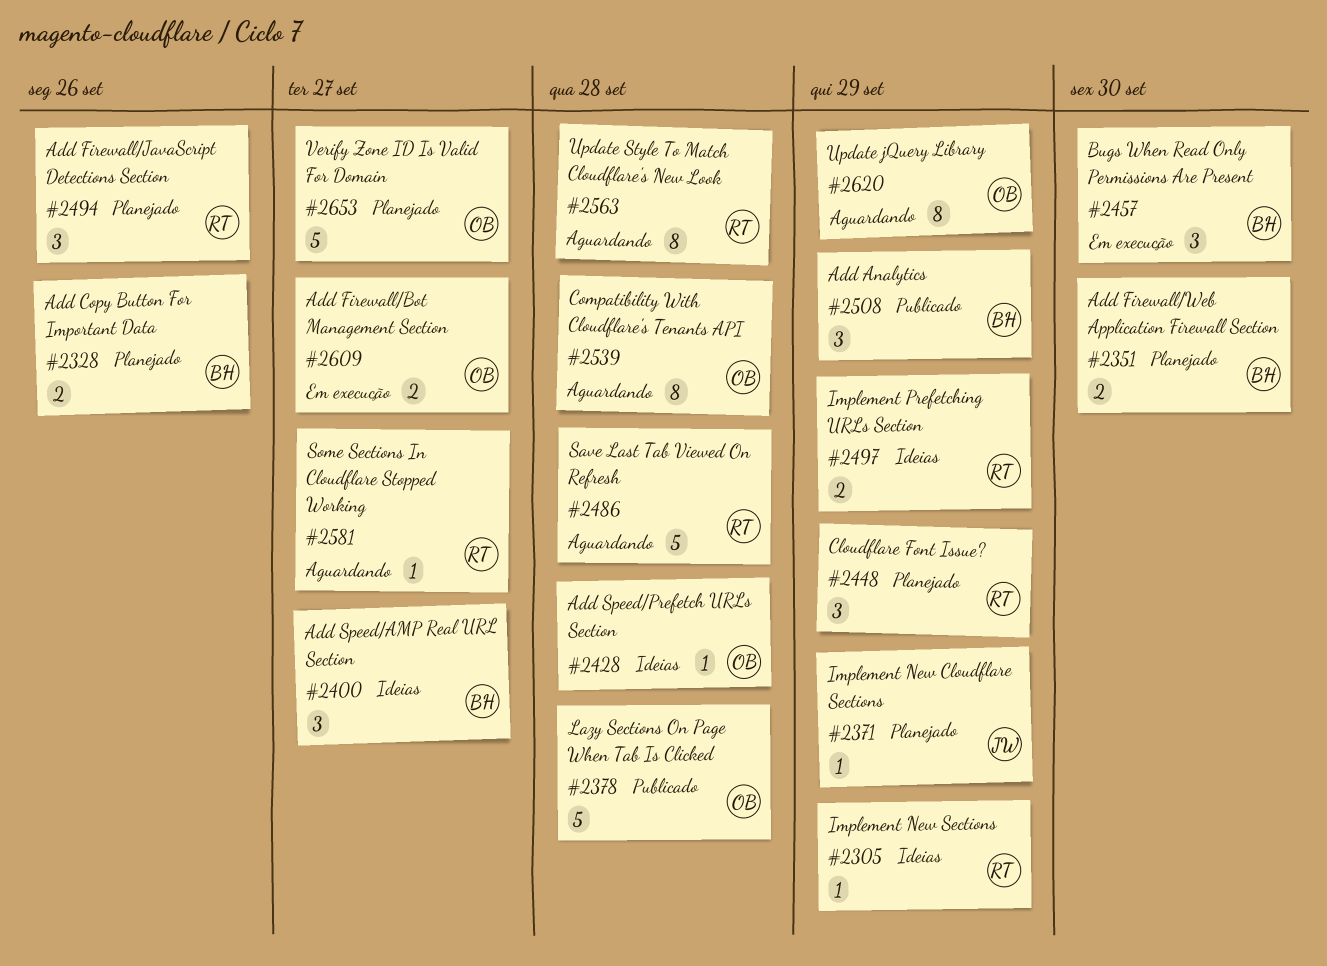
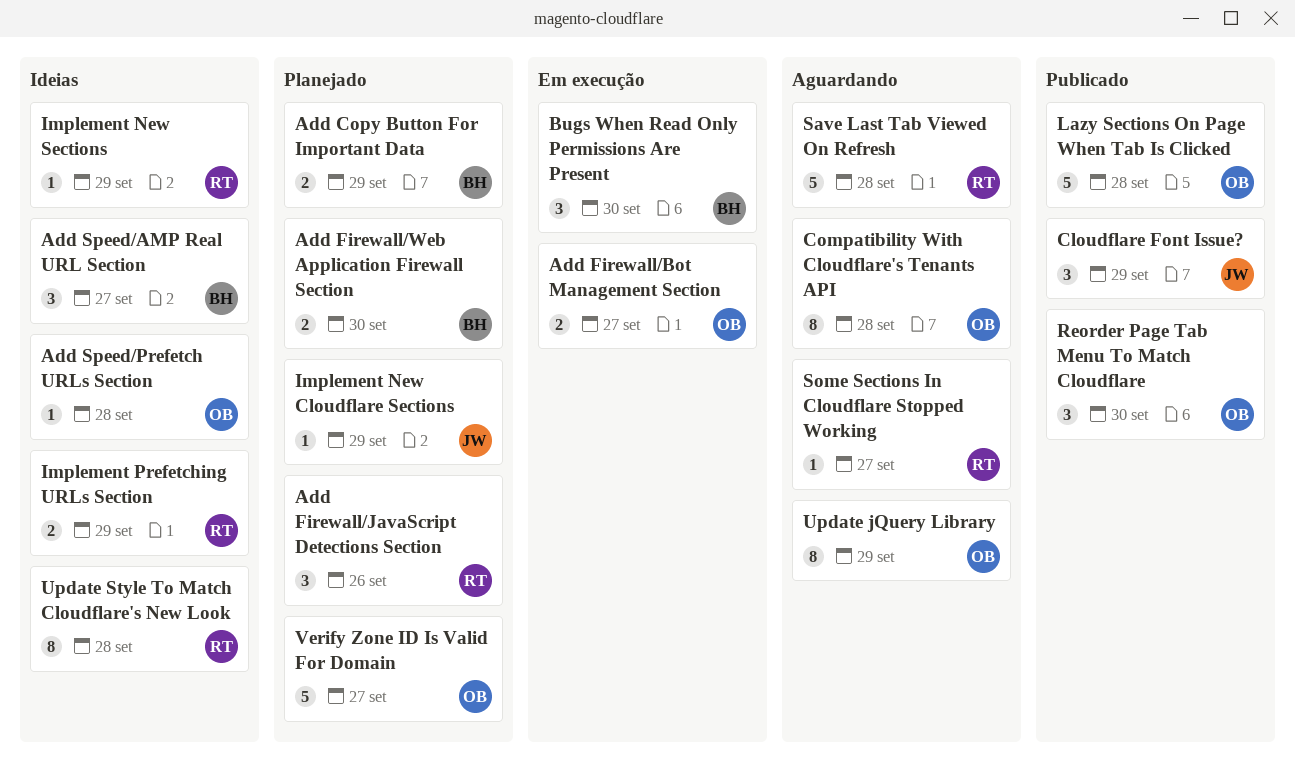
Add Analytics: present -> none
Add Copy Button For Important Data, due: Sep 26 -> Sep 29
Cloudflare Font Issue?, status: Planejado -> Publicado
Cloudflare Font Issue?, owner: RT -> JW
Reorder Page Tab Menu To Match Cloudflare: none -> present
Update Style To Match Cloudflare's New Look, status: Aguardando -> Ideias

